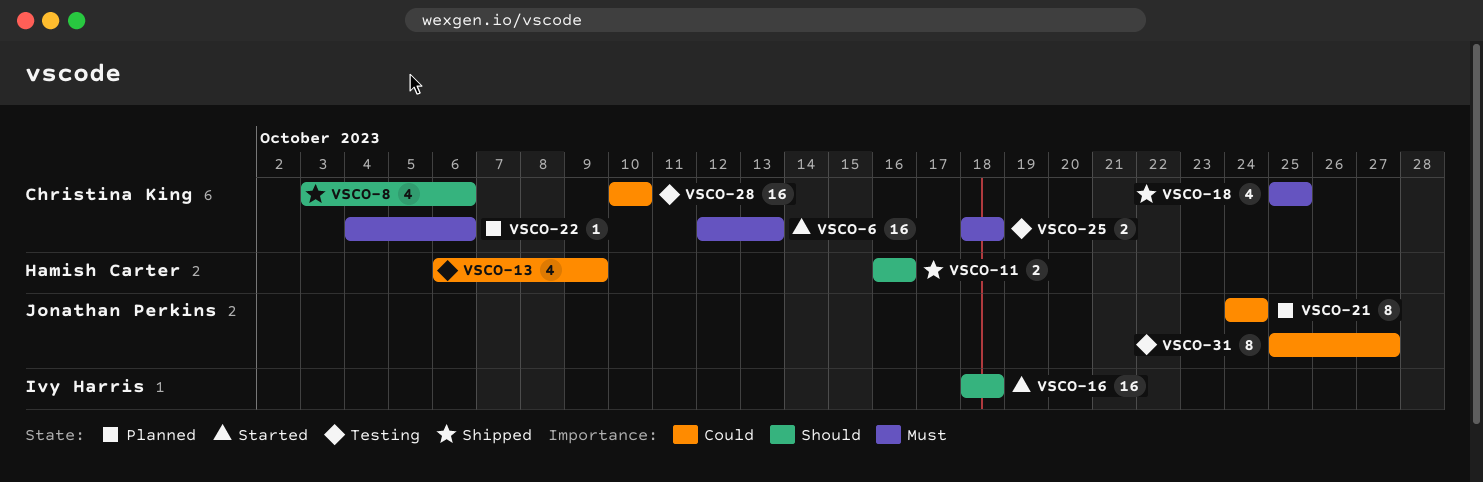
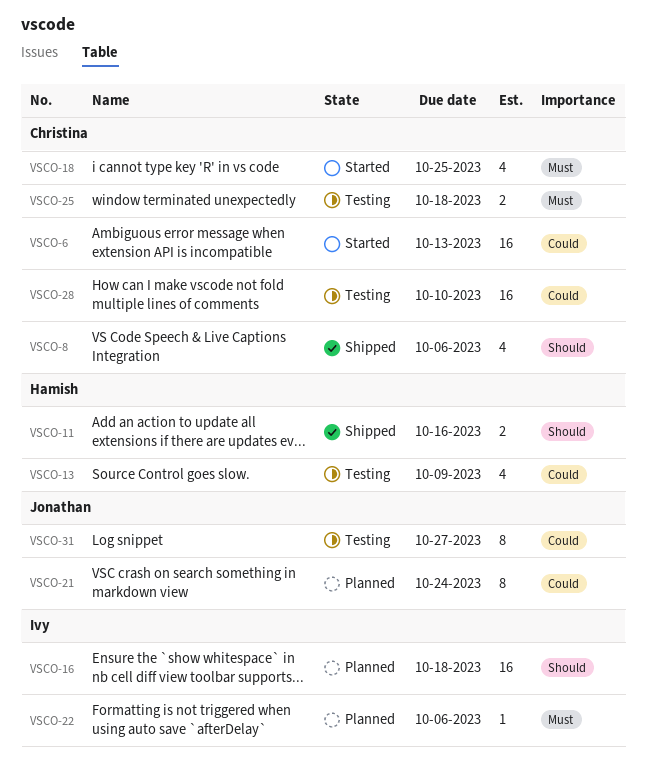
VSCO-6, priority: Must -> Could
VSCO-16, status: Started -> Planned
VSCO-18, status: Shipped -> Started
VSCO-22, owner: Christina King -> Ivy Harris

